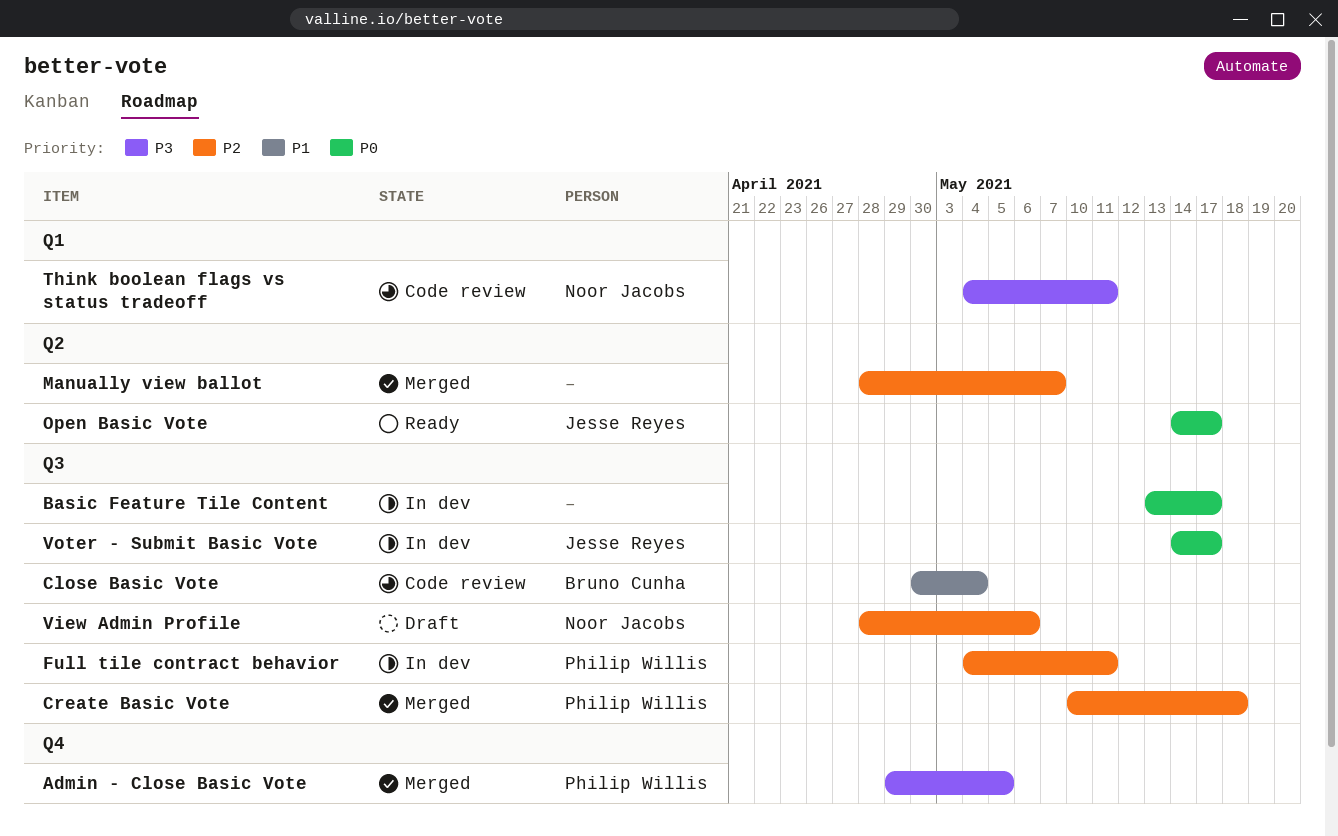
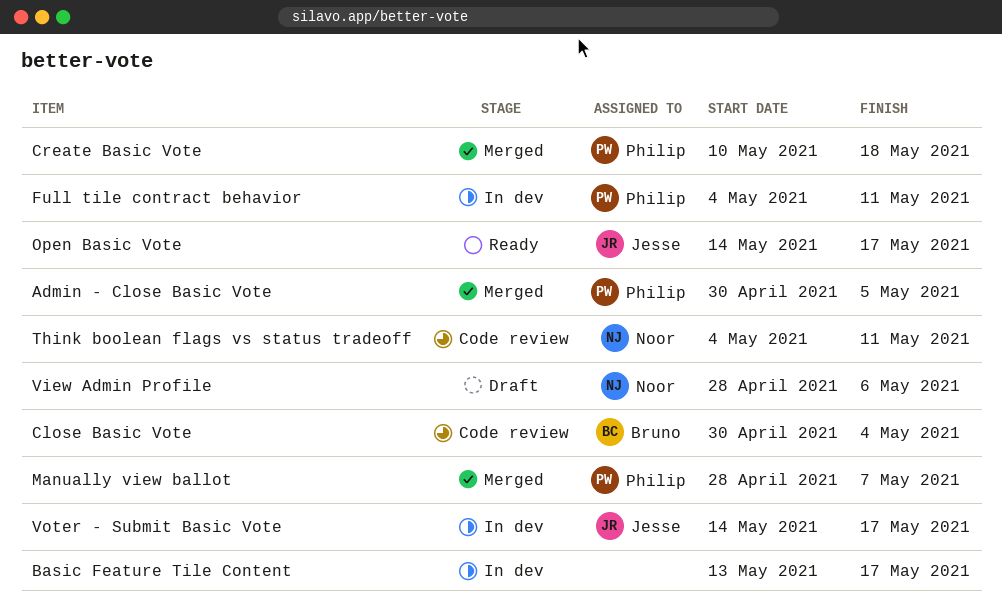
Admin - Close Basic Vote, start: Apr 29 -> Apr 30
Manually view ballot, owner: none -> Philip Willis

